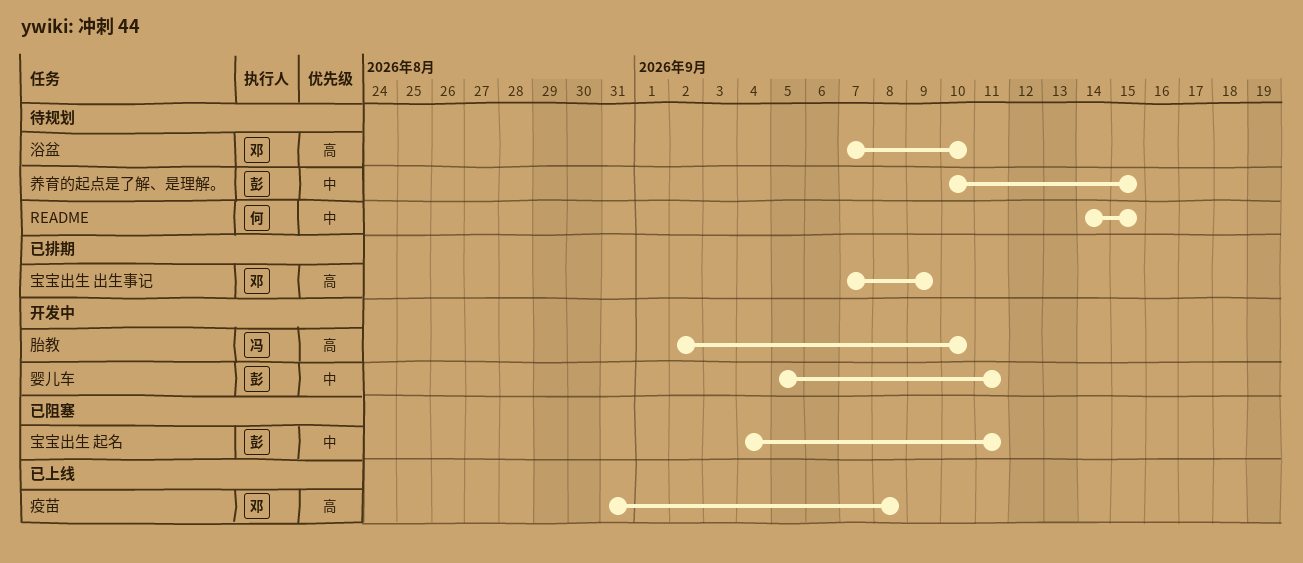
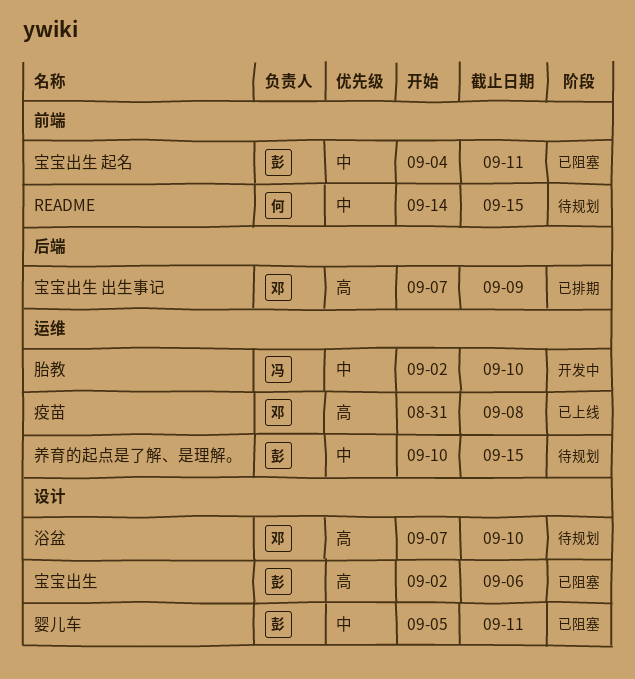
婴儿车, status: 开发中 -> 已阻塞
宝宝出生: none -> present
胎教, priority: 高 -> 中

